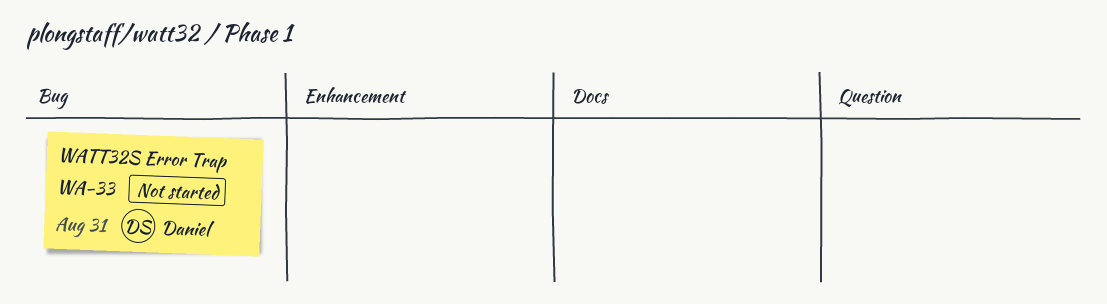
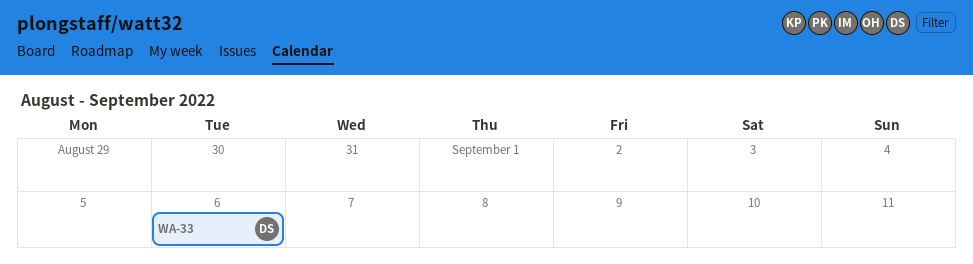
WA-33, due: Aug 31 -> Sep 6

